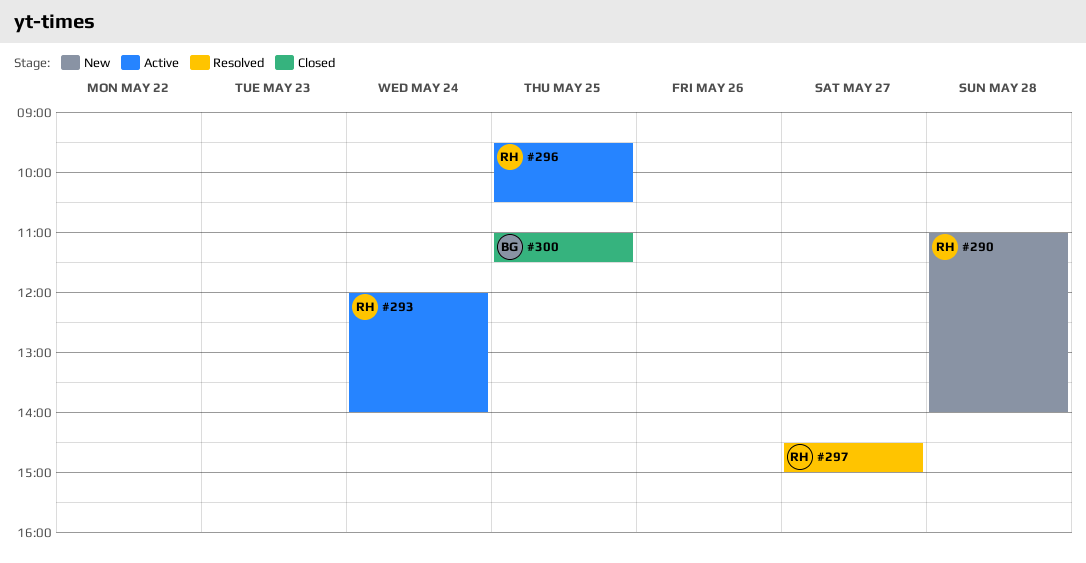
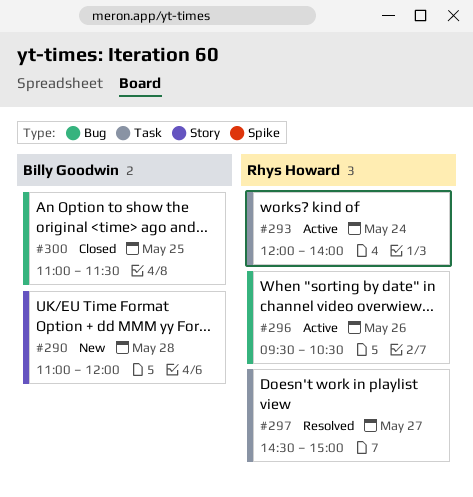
#290, owner: Rhys Howard -> Billy Goodwin
#290, ends: 14:00 -> 12:00
#296, day: May 25 -> May 26

